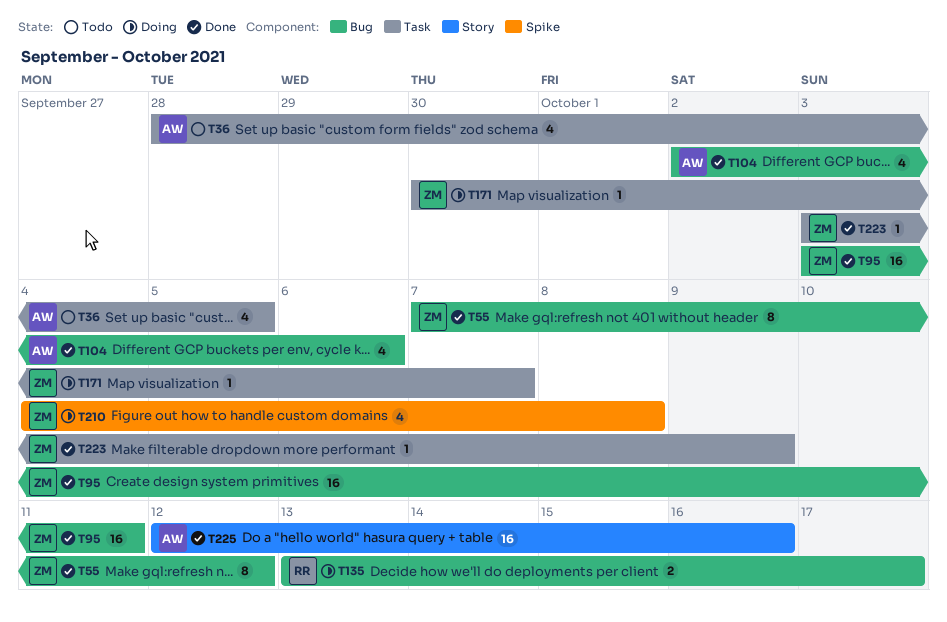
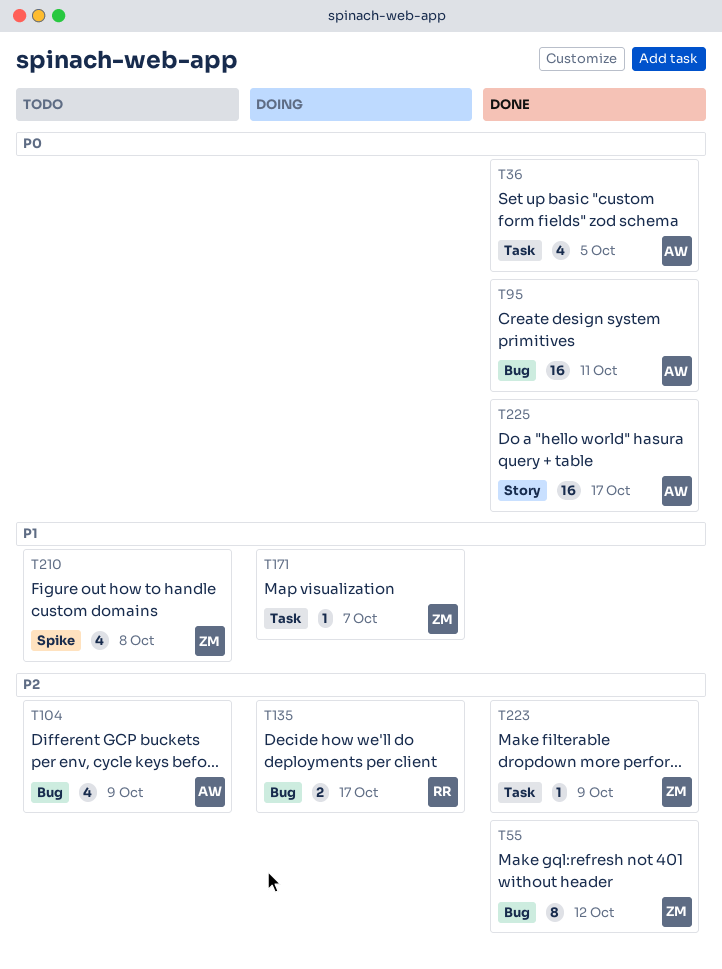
T36, status: Todo -> Done
T95, owner: ZM -> AW
T104, status: Done -> Todo
T104, due: Oct 6 -> Oct 9
T210, status: Doing -> Todo
T225, due: Oct 16 -> Oct 17

